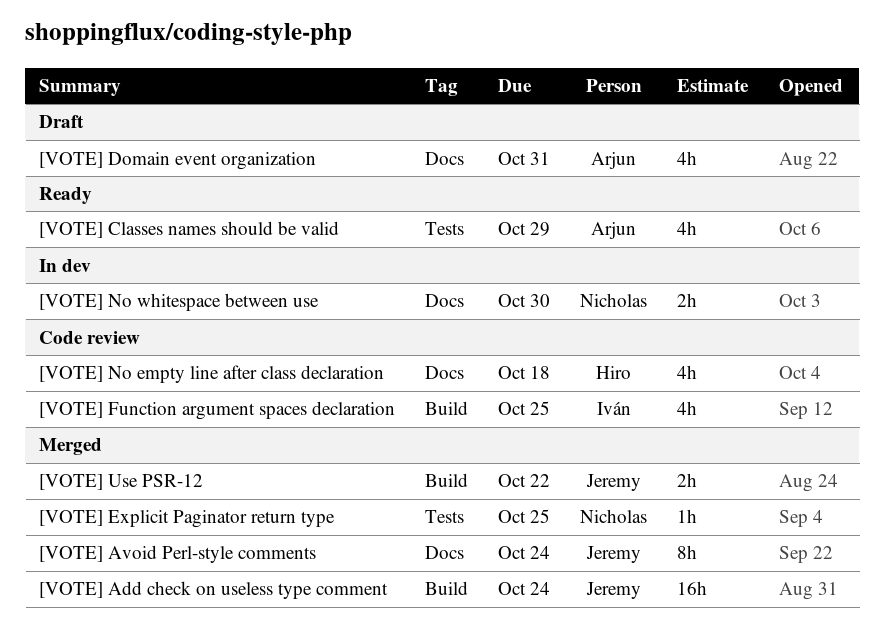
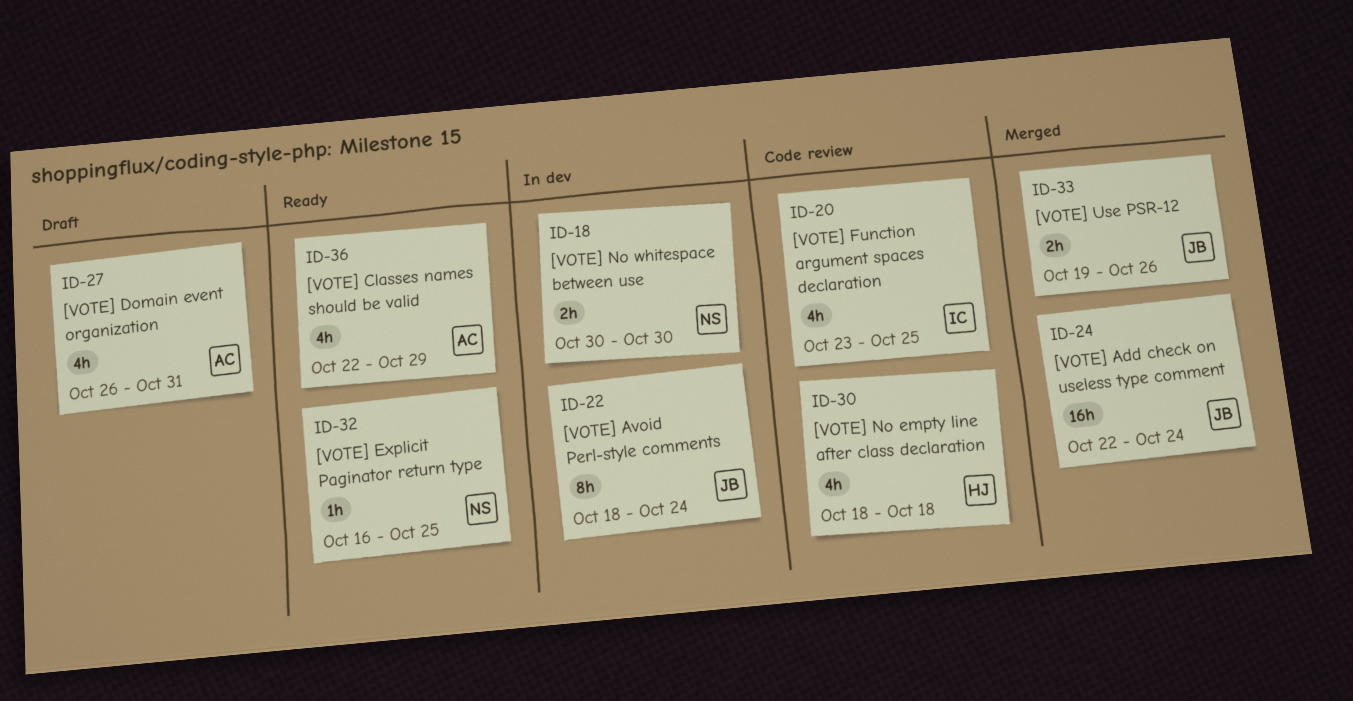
[VOTE] Avoid Perl-style comments, status: Merged -> In dev
[VOTE] Explicit Paginator return type, status: Merged -> Ready
[VOTE] Use PSR-12, due: Oct 22 -> Oct 26

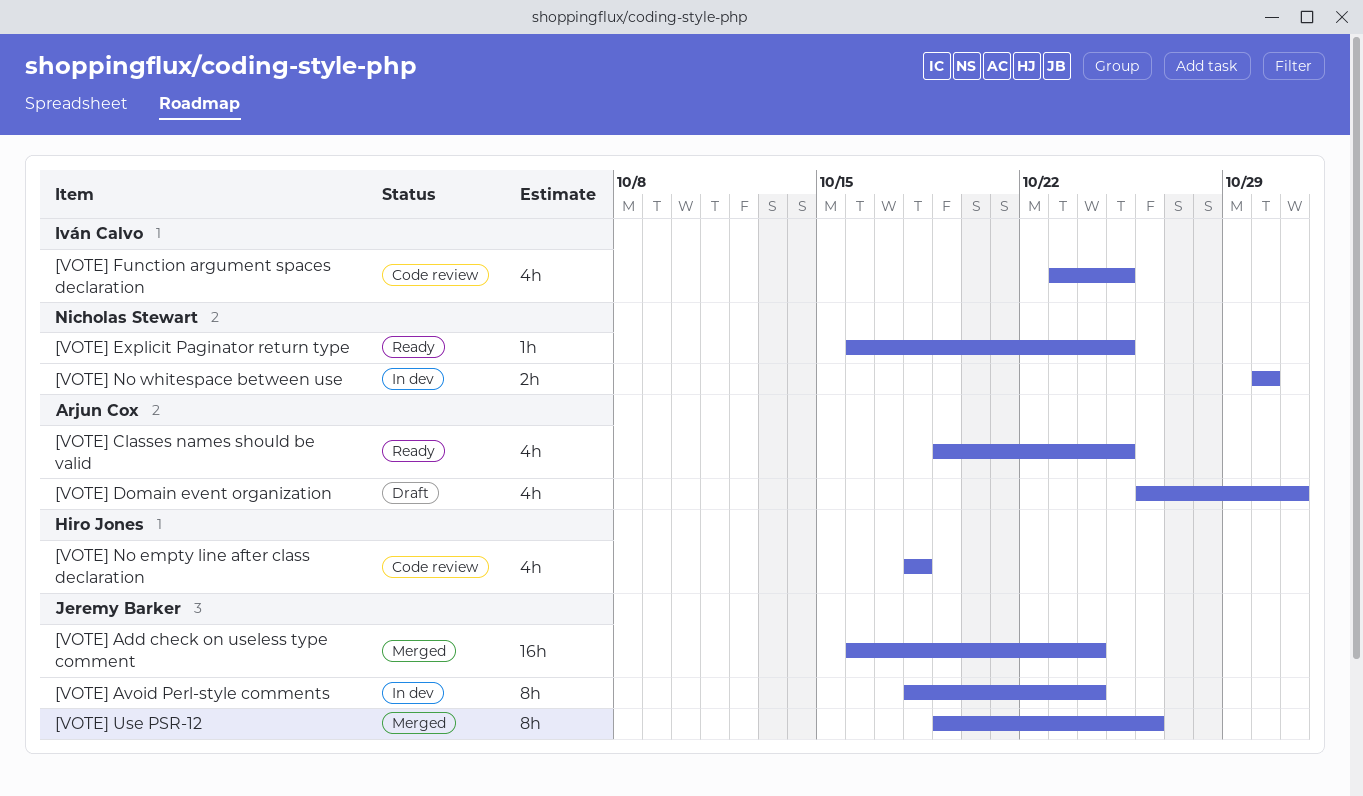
[VOTE] Add check on useless type comment, start: Oct 22 -> Oct 16
[VOTE] Classes names should be valid, start: Oct 22 -> Oct 19
[VOTE] Classes names should be valid, due: Oct 29 -> Oct 25
[VOTE] Use PSR-12, estimate: 2h -> 8h

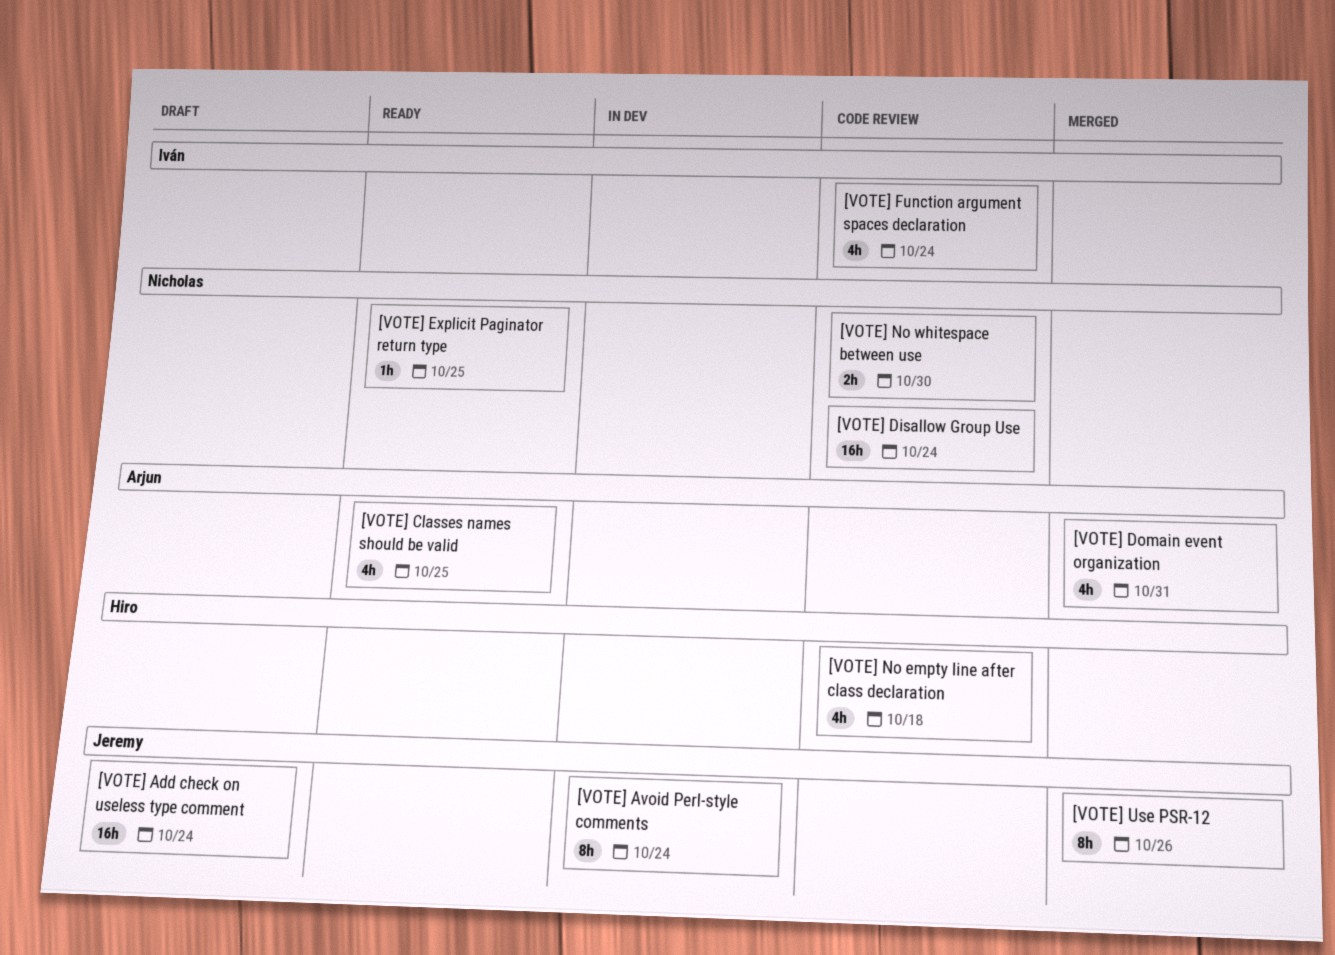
[VOTE] Add check on useless type comment, status: Merged -> Draft
[VOTE] Disallow Group Use: none -> present
[VOTE] Domain event organization, status: Draft -> Merged
[VOTE] Function argument spaces declaration, due: Oct 25 -> Oct 24
[VOTE] No whitespace between use, status: In dev -> Code review

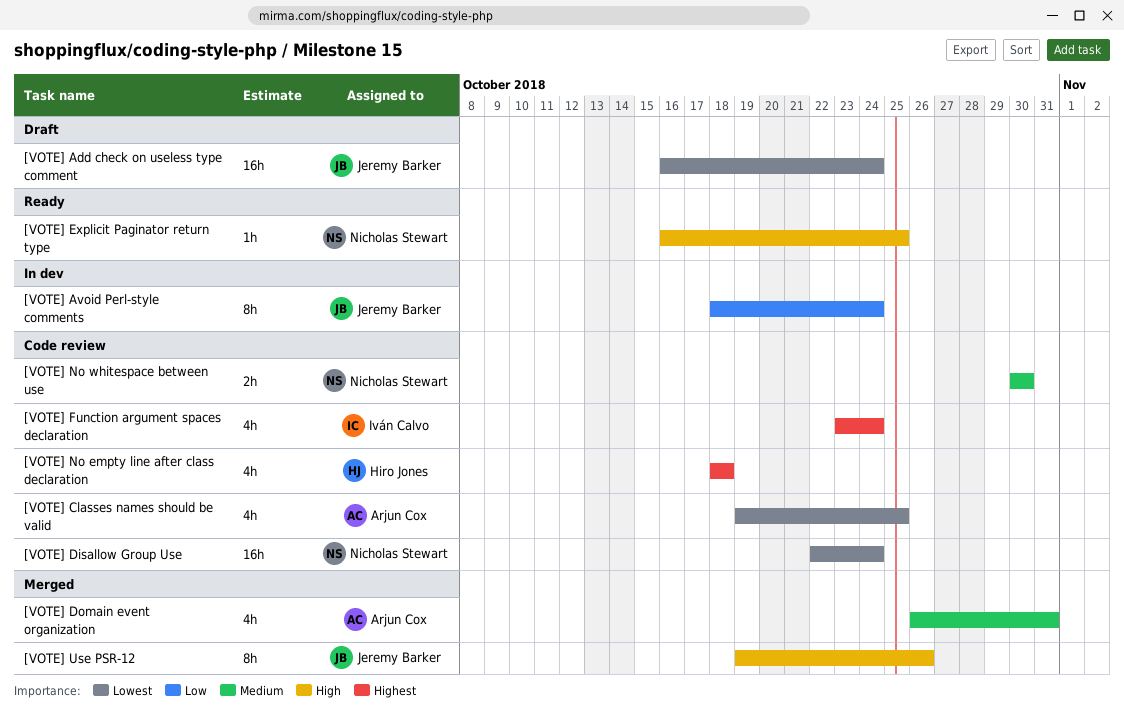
[VOTE] Classes names should be valid, status: Ready -> Code review

